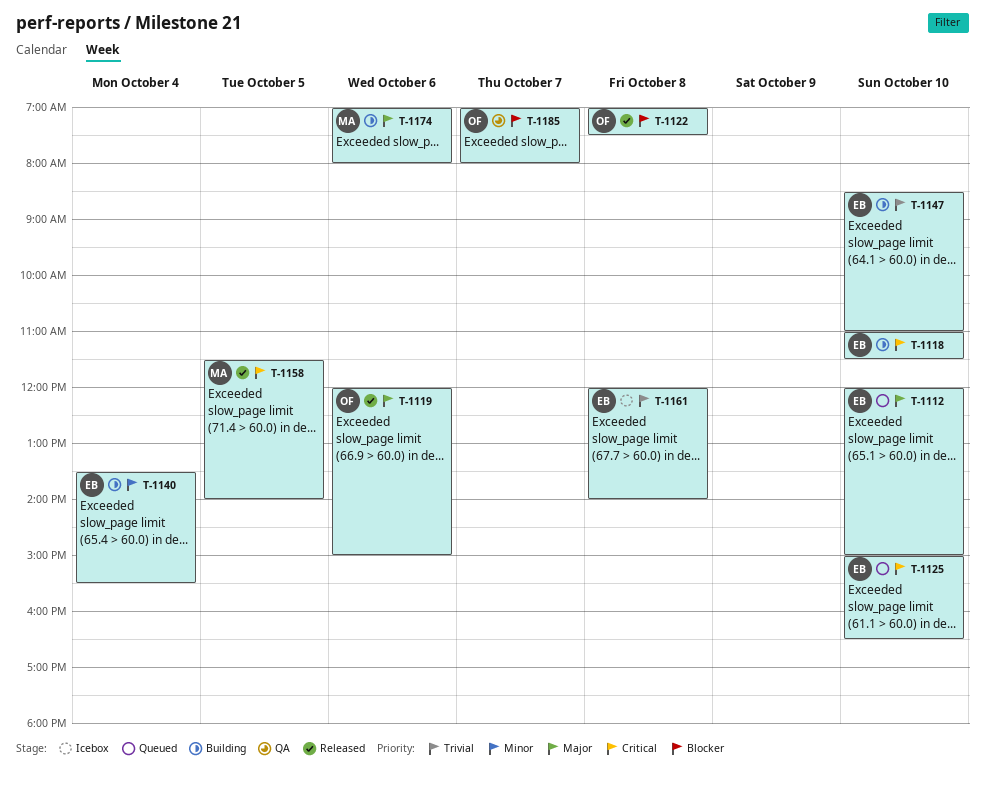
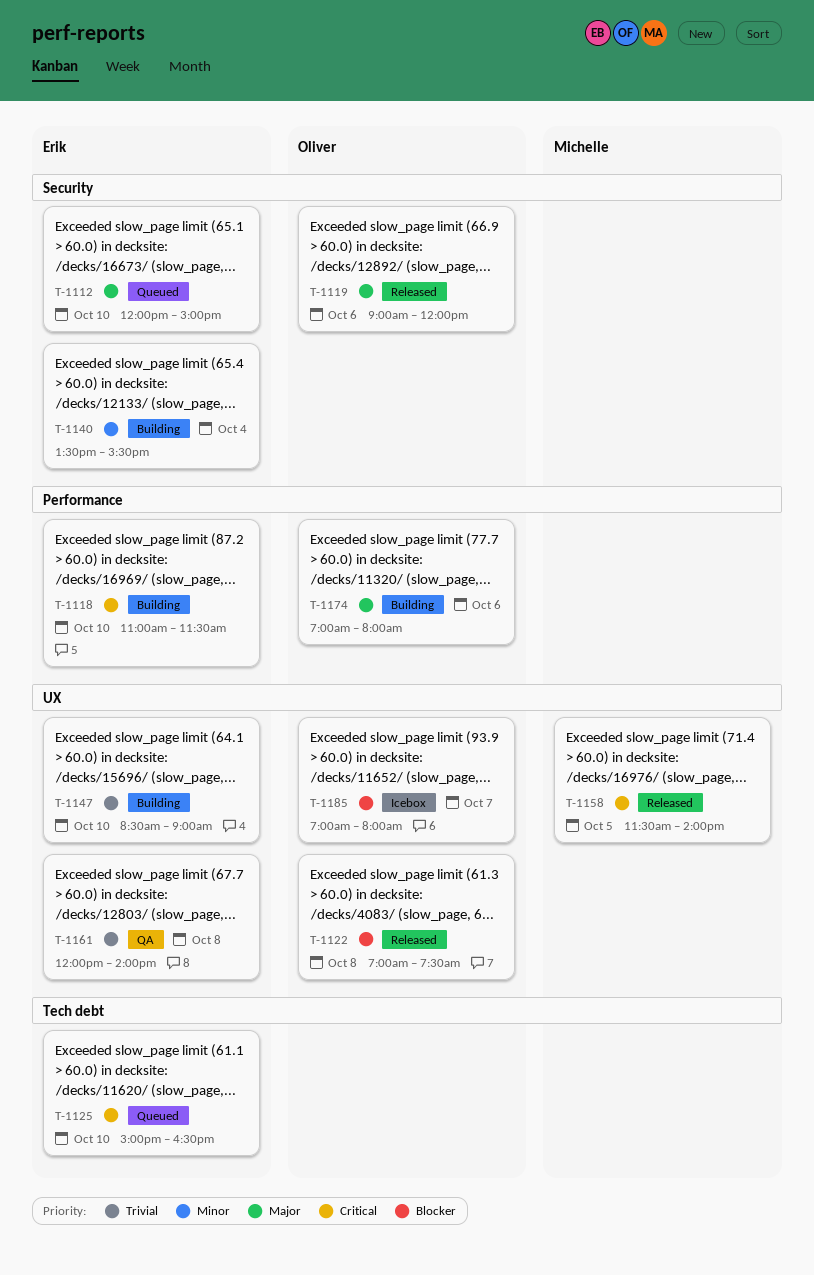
T-1119, begins: 12:00 -> 09:00
T-1119, ends: 15:00 -> 12:00
T-1147, ends: 11:00 -> 09:00
T-1161, status: Icebox -> QA
T-1174, owner: Michelle -> Oliver
T-1185, status: QA -> Icebox

